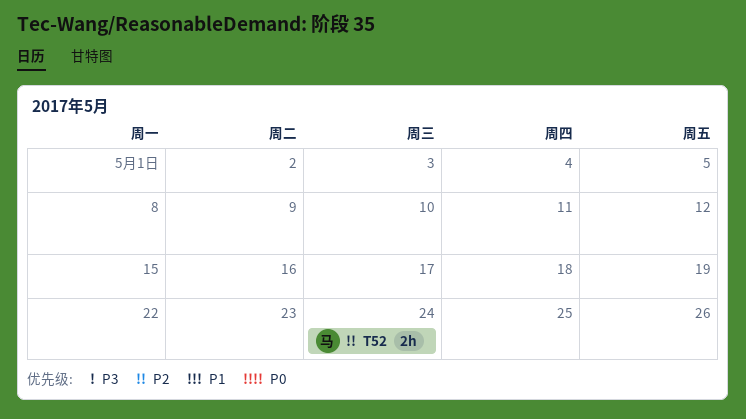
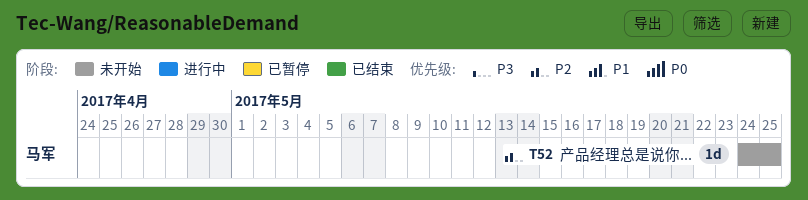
T52, estimate: 2h -> 1d
T52, due: May 24 -> May 25

